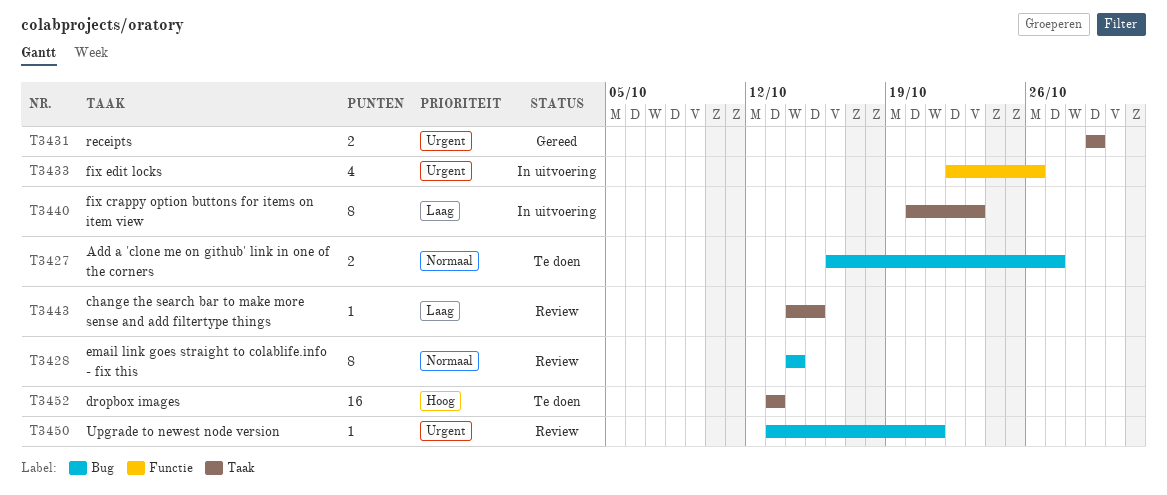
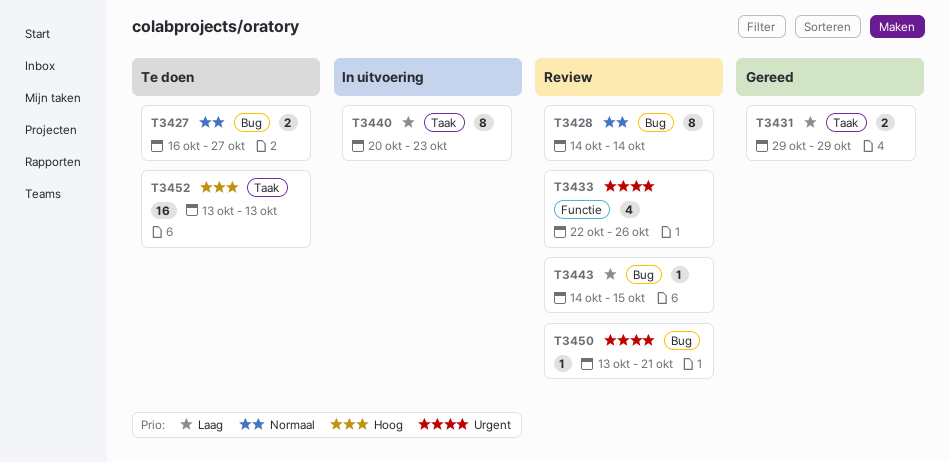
T3431, priority: Urgent -> Laag
T3433, status: In uitvoering -> Review
T3443, label: Taak -> Bug

